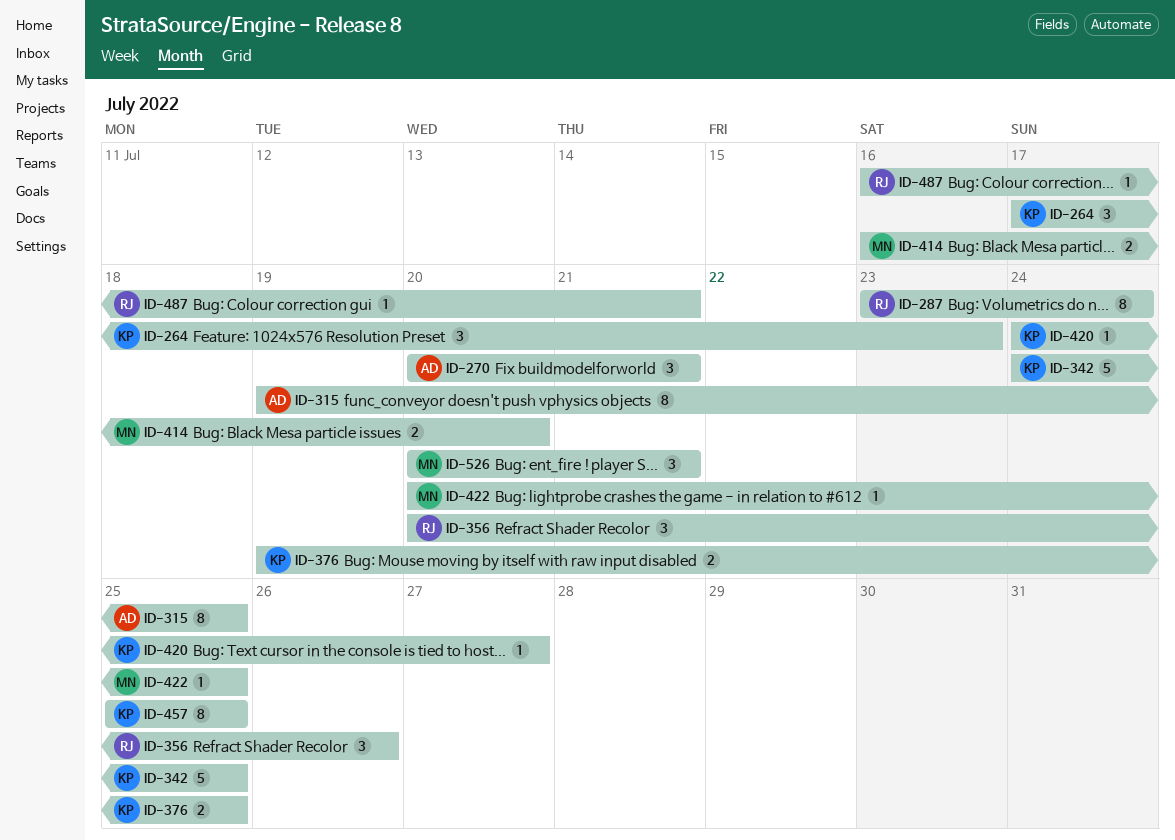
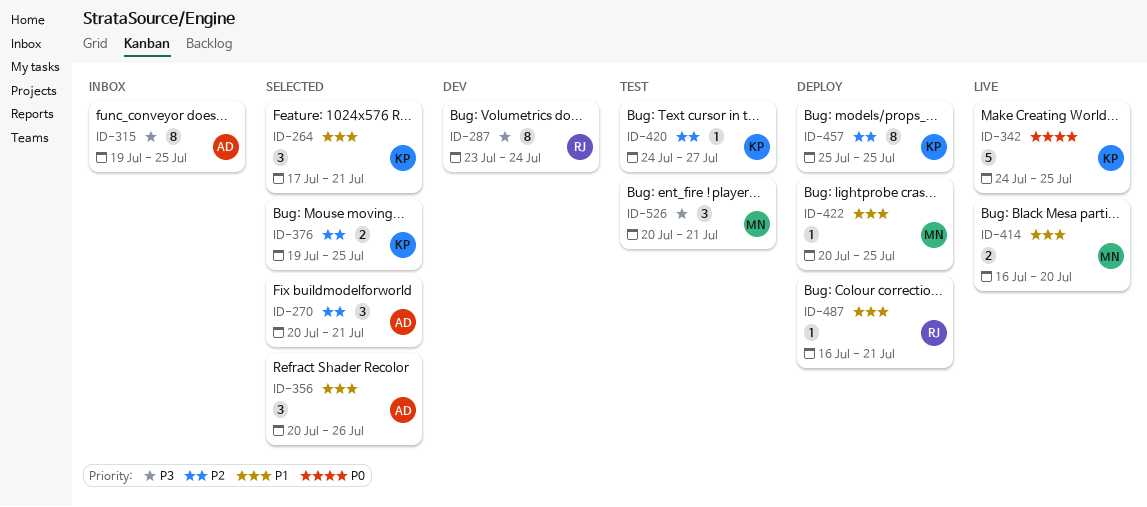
ID-264, due: Jul 23 -> Jul 21
ID-356, owner: RJ -> AD

